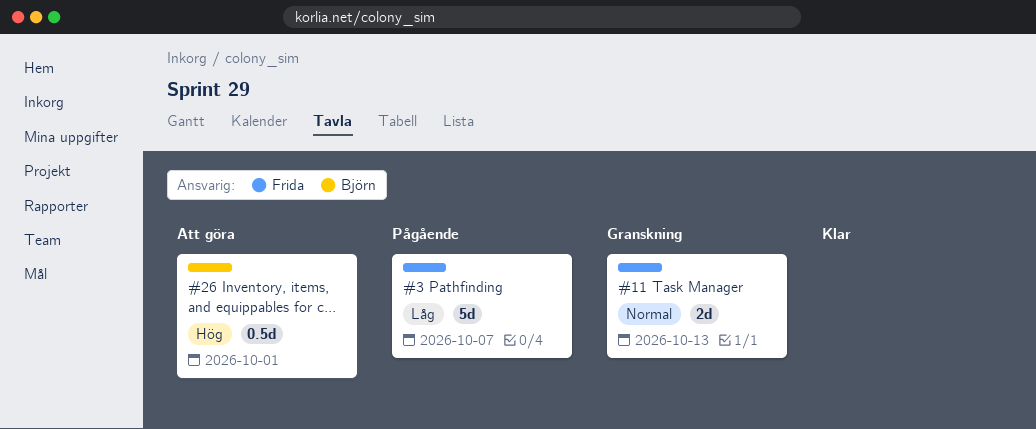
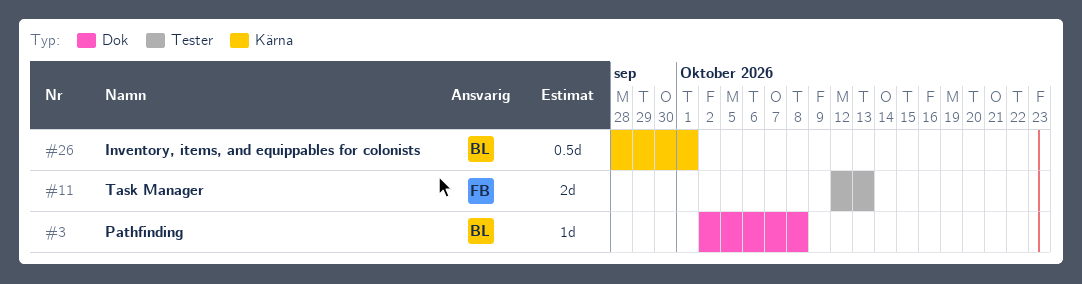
#3, owner: Frida -> Björn
#3, estimate: 5d -> 1d
#3, due: Oct 7 -> Oct 8

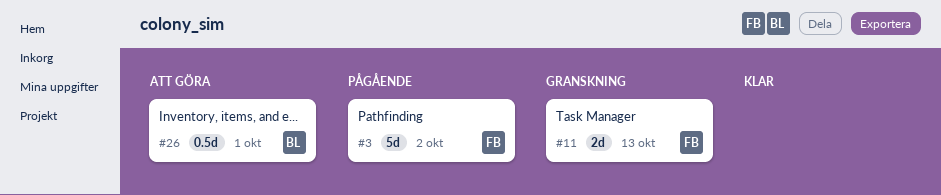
#3, owner: BL -> FB
#3, estimate: 1d -> 5d
#3, due: Oct 8 -> Oct 2

